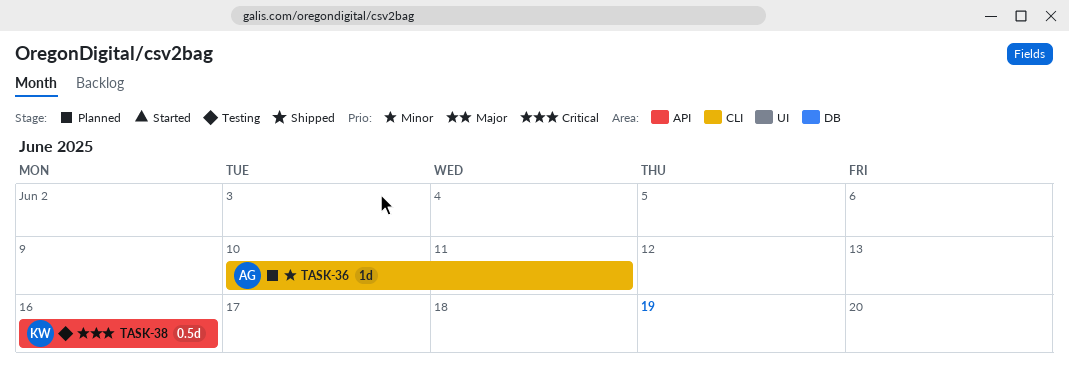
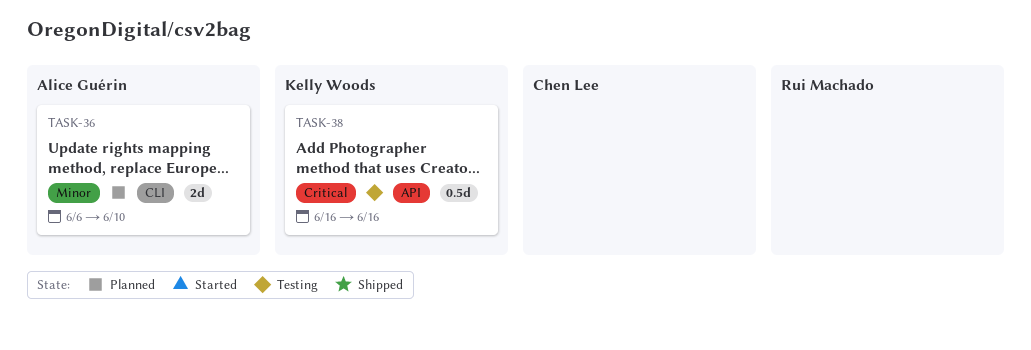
TASK-36, estimate: 1d -> 2d
TASK-36, start: Jun 10 -> Jun 6
TASK-36, due: Jun 11 -> Jun 10

